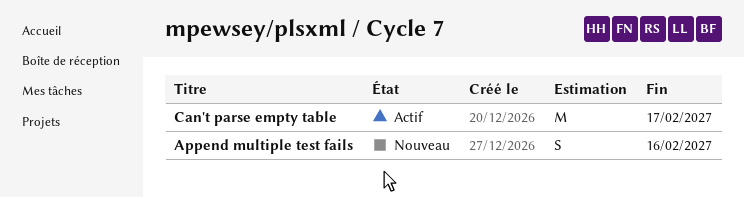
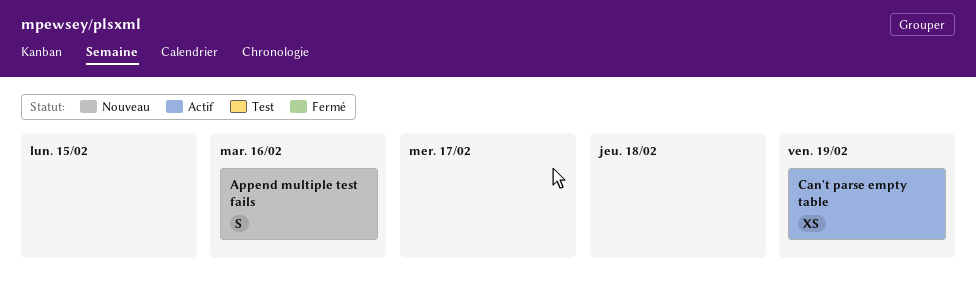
Can't parse empty table, estimate: M -> XS
Can't parse empty table, due: Feb 17 -> Feb 19

